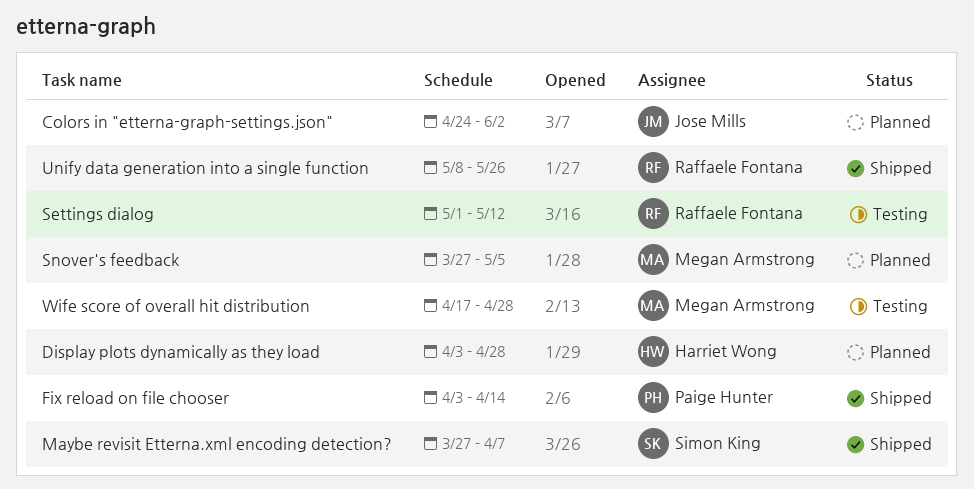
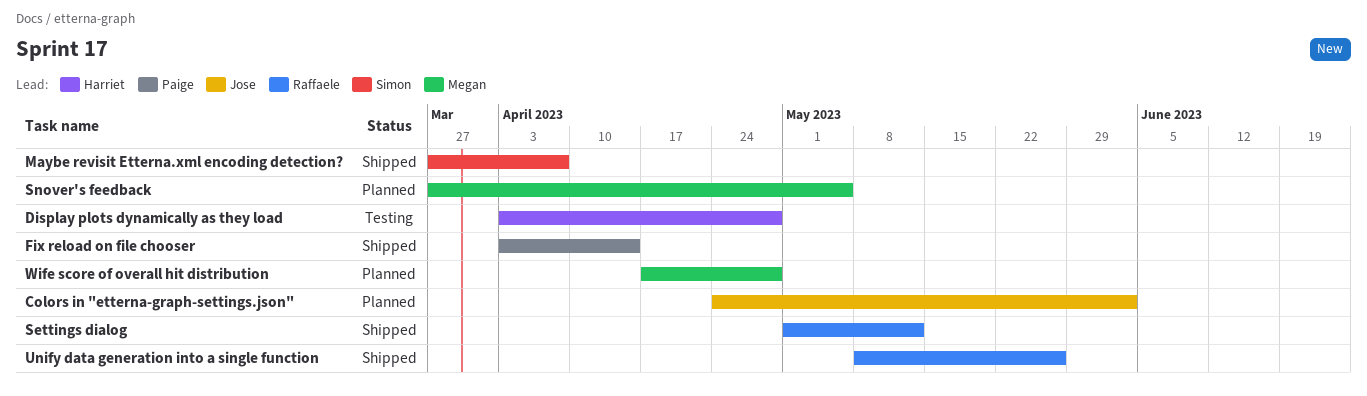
Display plots dynamically as they load, status: Planned -> Testing
Settings dialog, status: Testing -> Shipped
Wife score of overall hit distribution, status: Testing -> Planned

